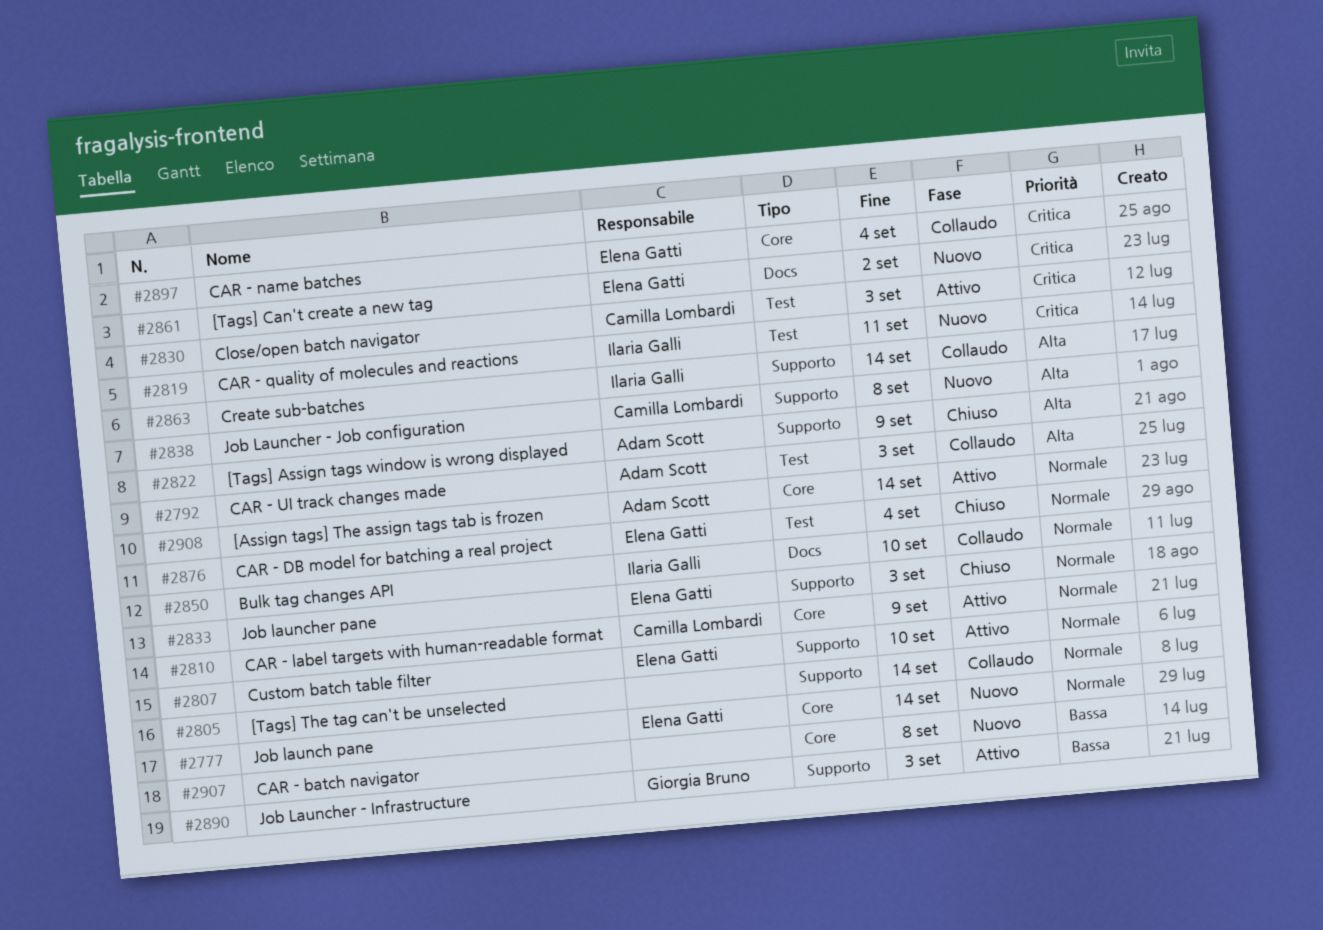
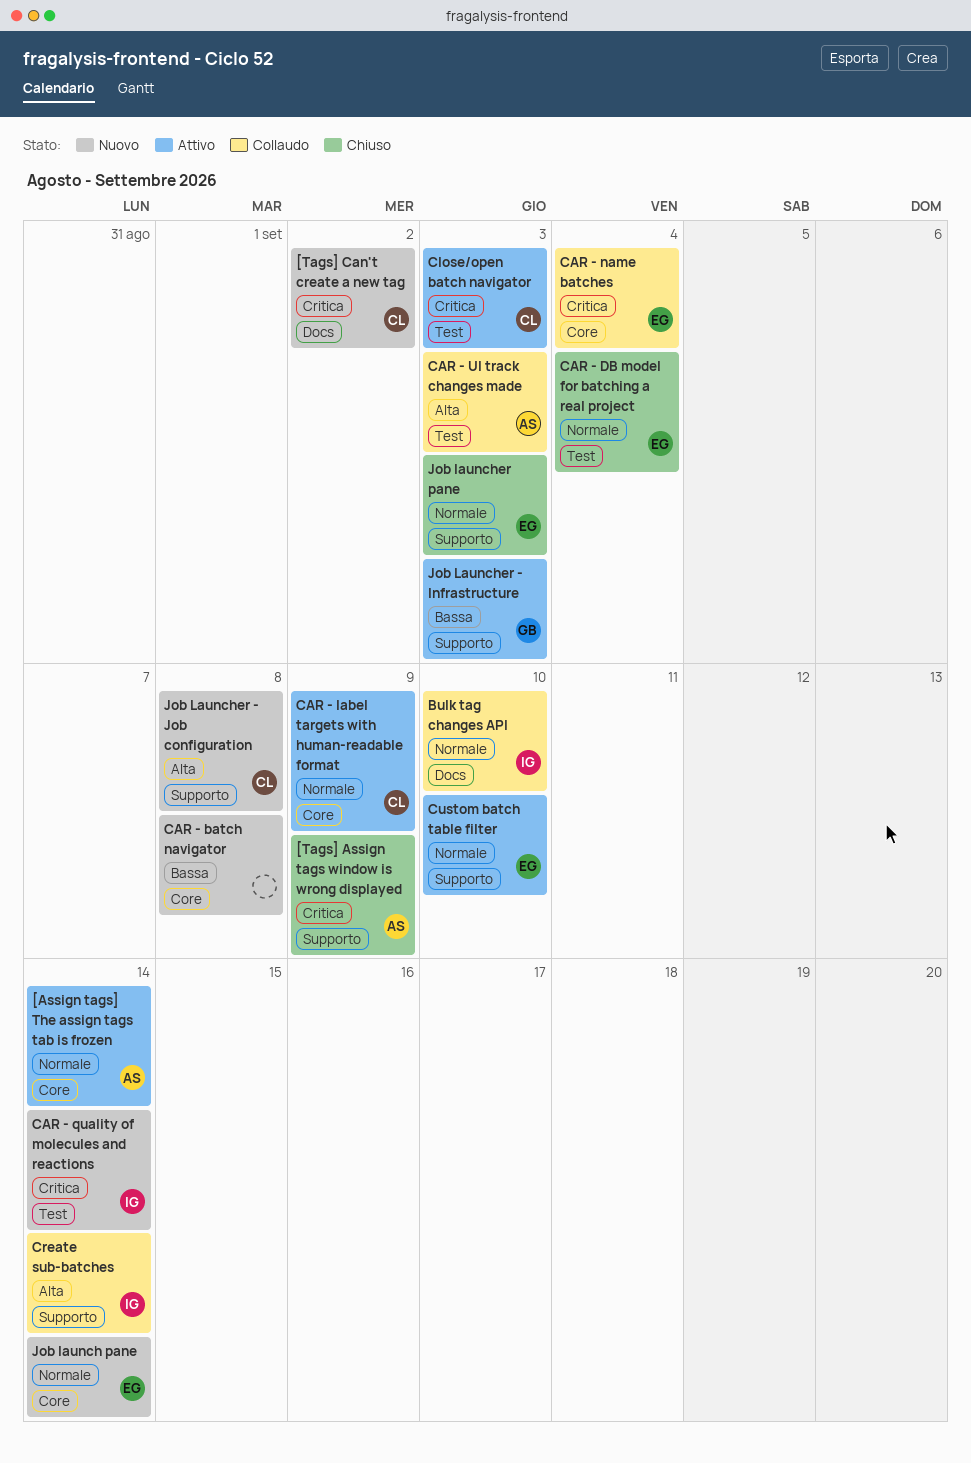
[Tags] Assign tags window is wrong displayed, priority: Alta -> Critica
[Tags] Can't create a new tag, owner: Elena Gatti -> Camilla Lombardi
[Tags] The tag can't be unselected: present -> none
CAR - quality of molecules and reactions, due: Sep 11 -> Sep 14

